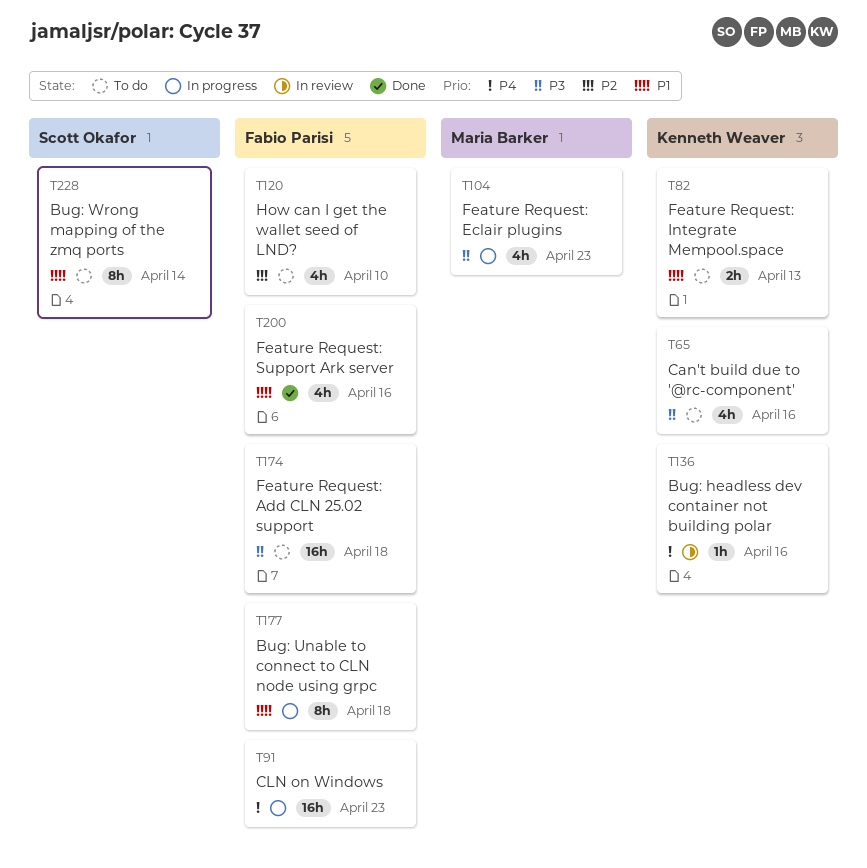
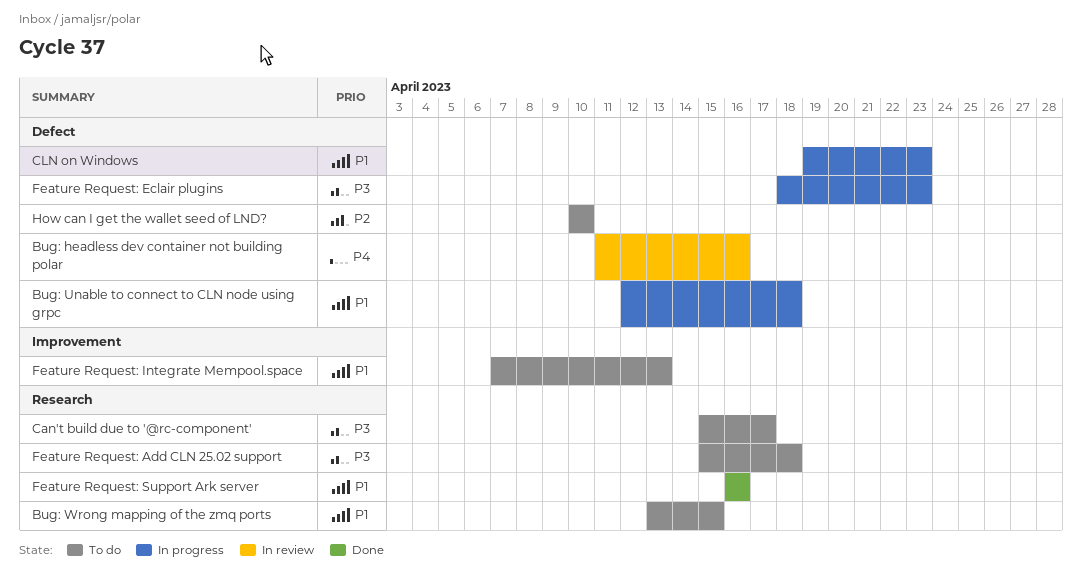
Bug: Wrong mapping of the zmq ports, due: Apr 14 -> Apr 15
Can't build due to '@rc-component', due: Apr 16 -> Apr 17
CLN on Windows, priority: P4 -> P1

